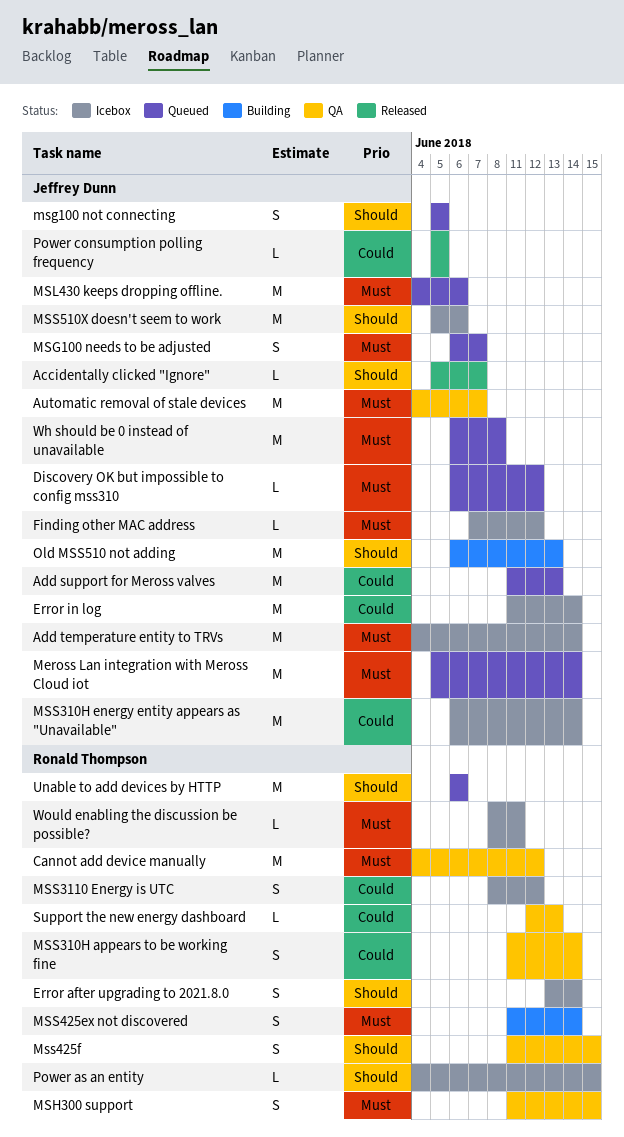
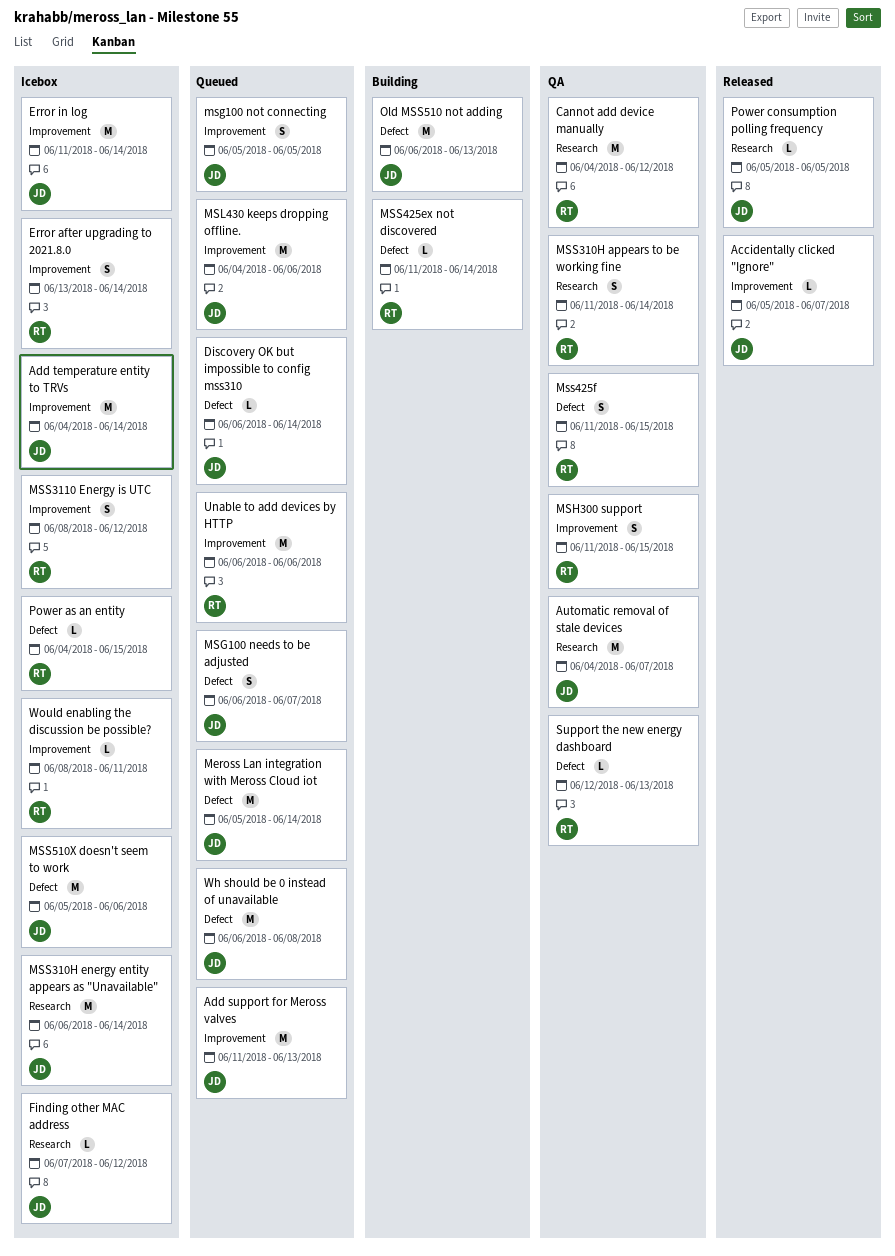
Discovery OK but impossible to config mss310, due: Jun 12 -> Jun 14
MSS425ex not discovered, estimate: S -> L

